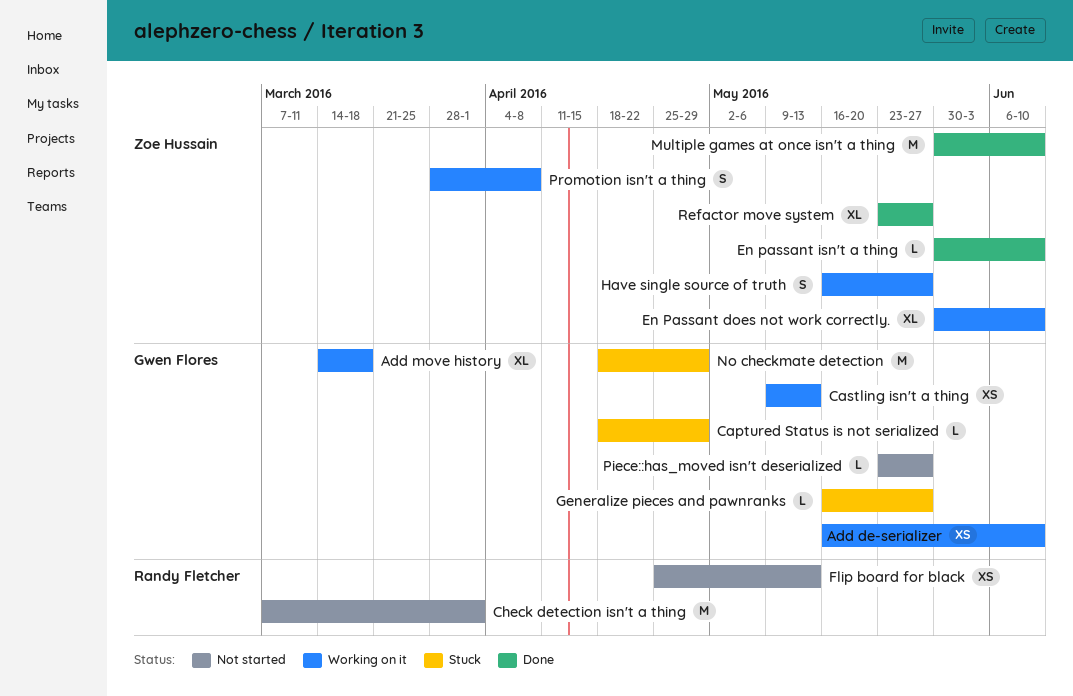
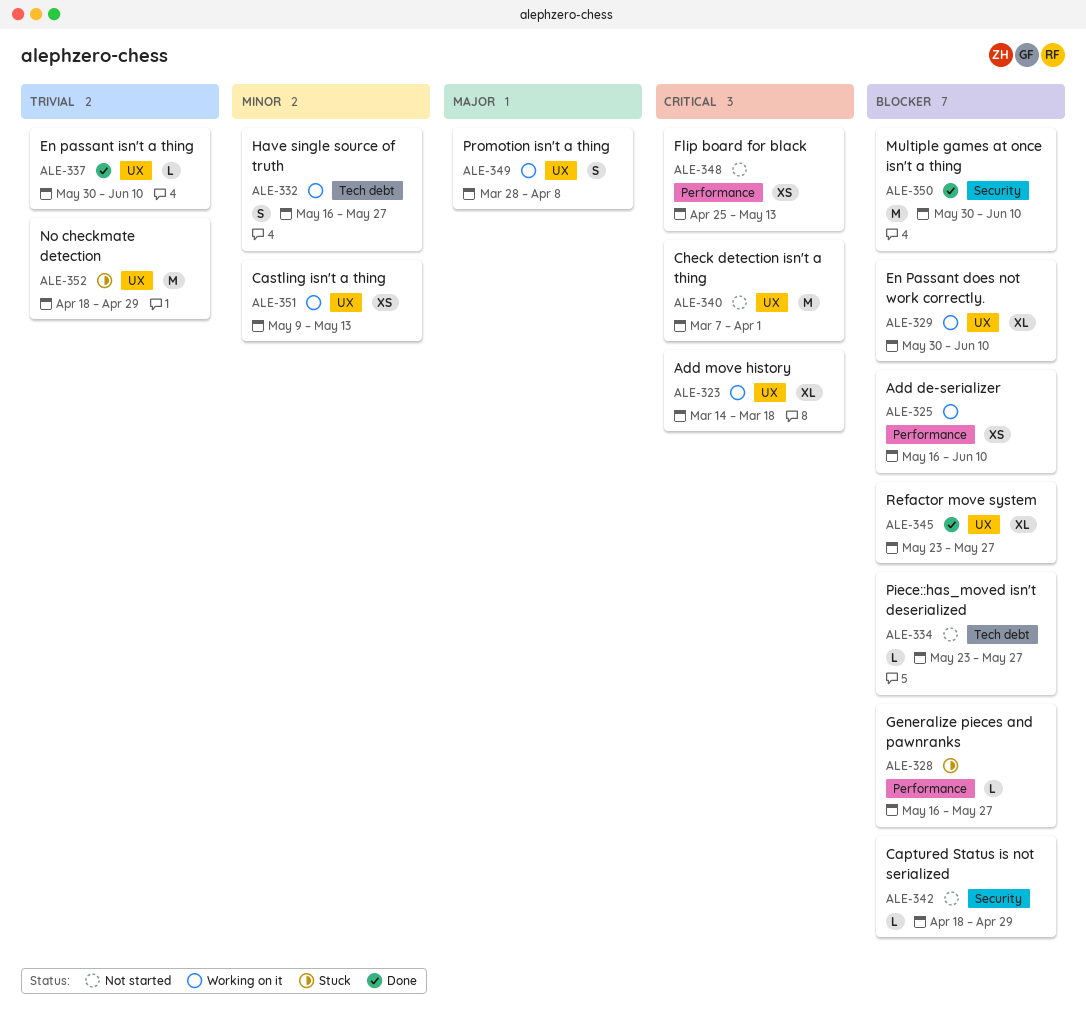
Captured Status is not serialized, status: Stuck -> Not started

